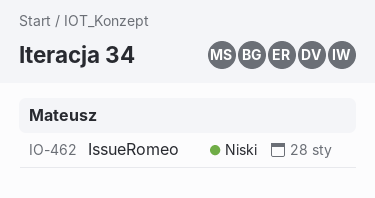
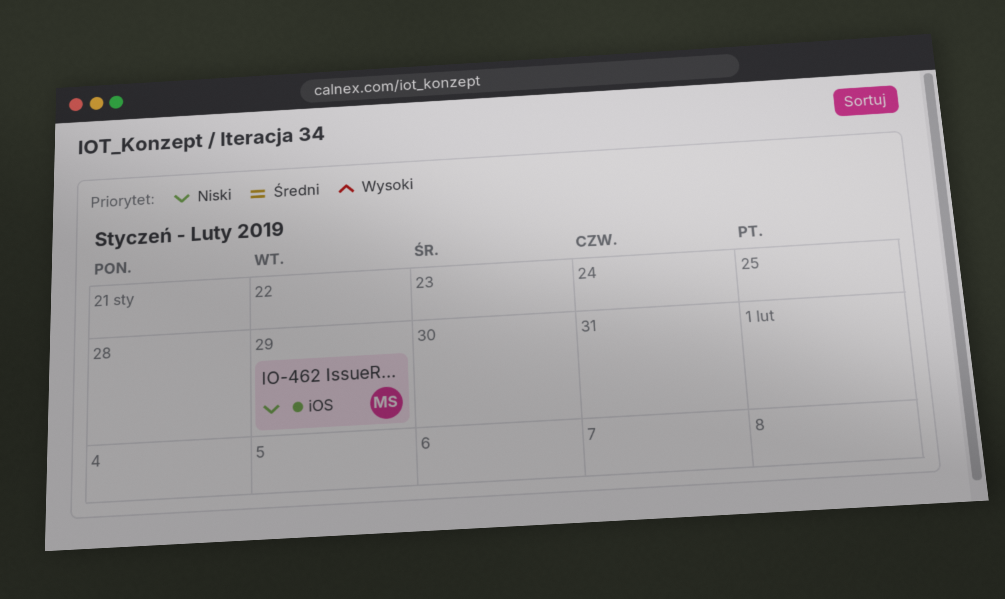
IO-462, due: Jan 28 -> Jan 29

